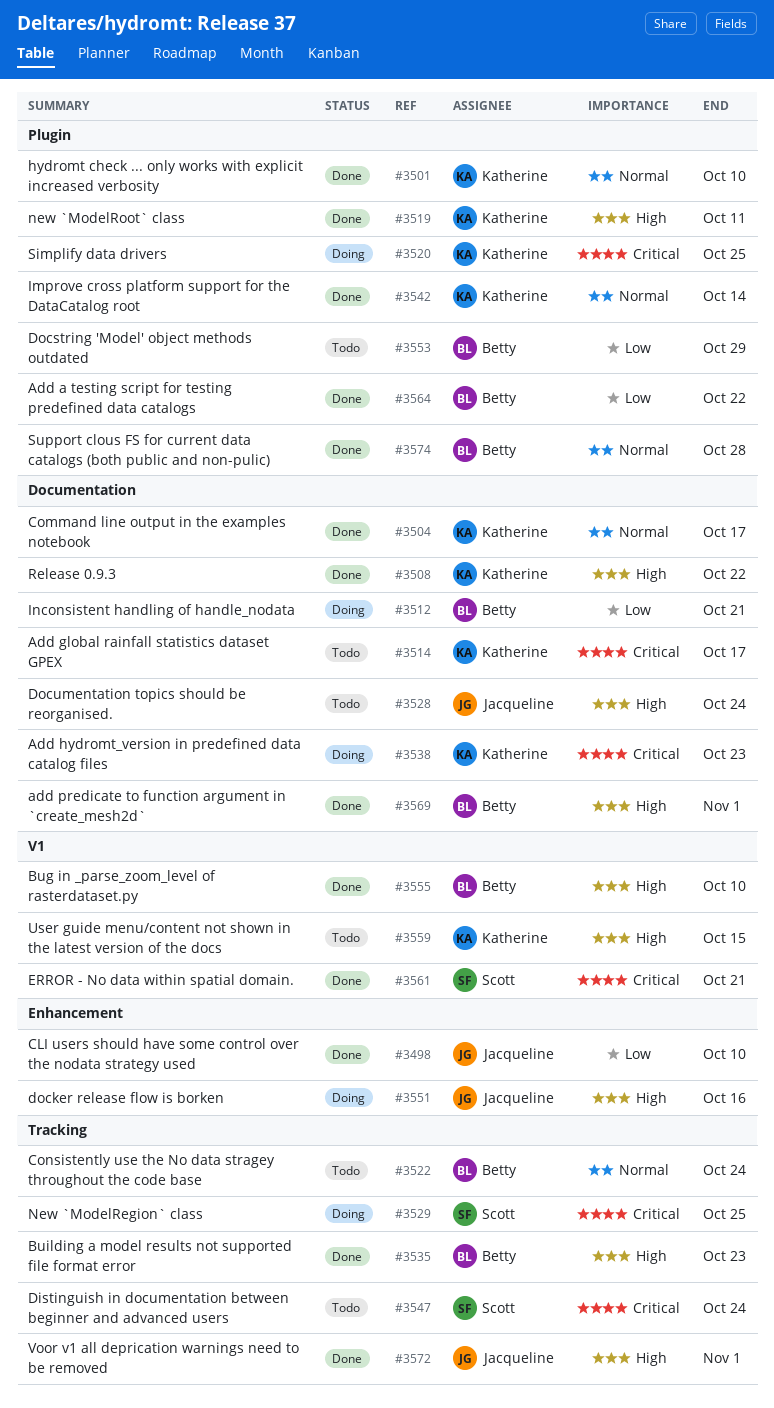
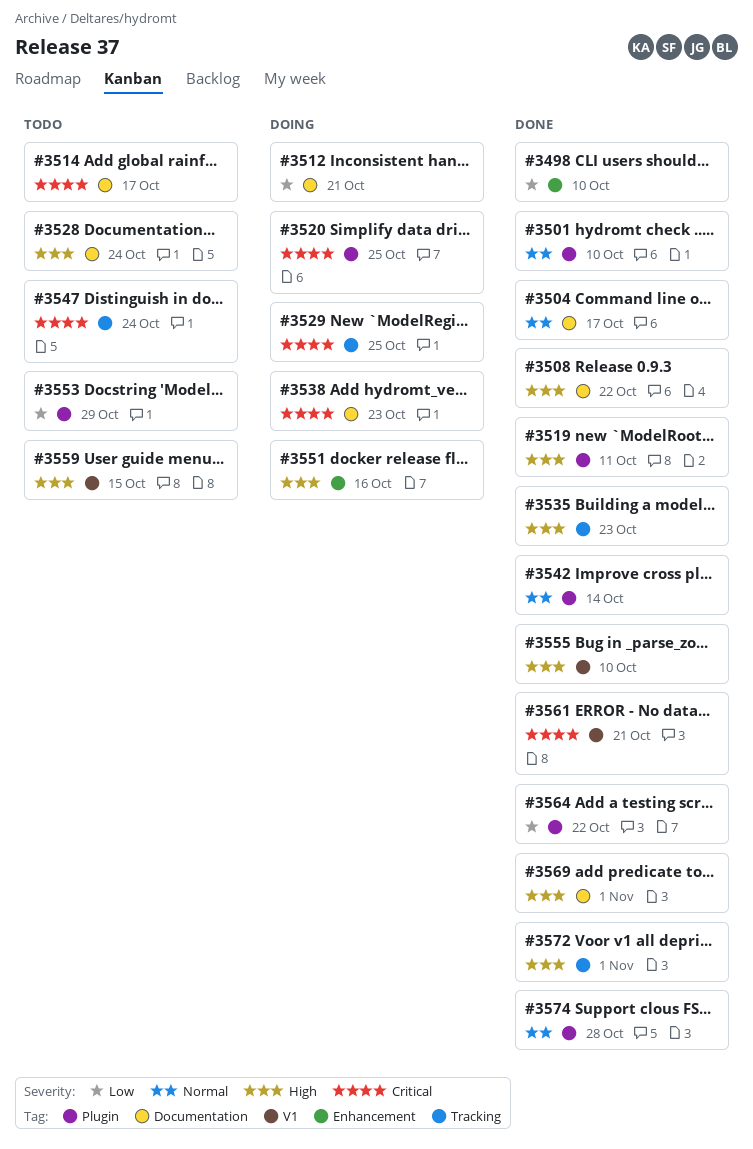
#3522: present -> none

